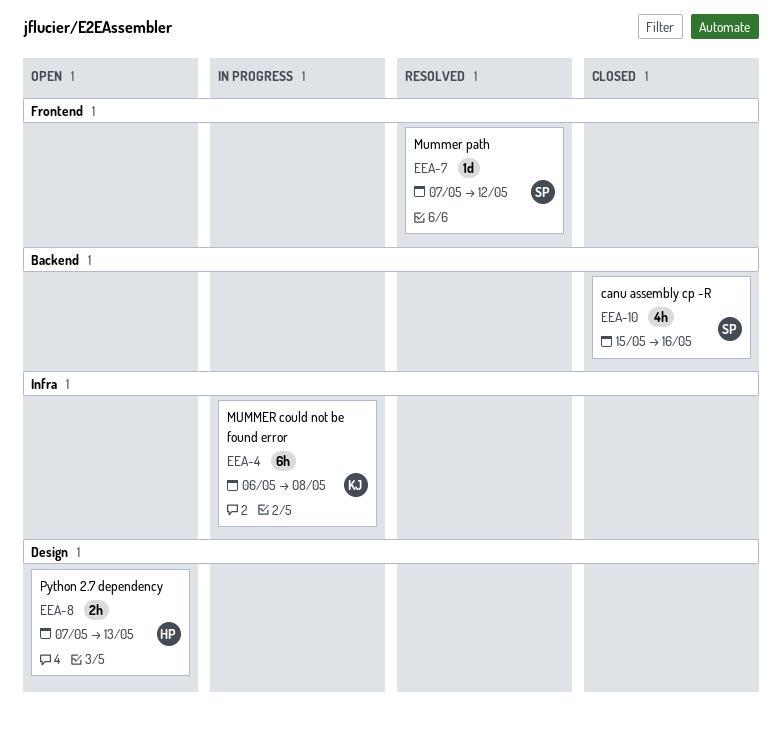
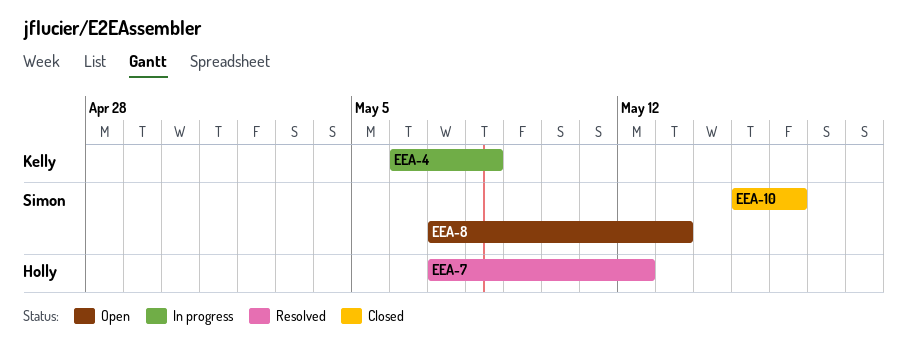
EEA-7, owner: Simon -> Holly
EEA-8, owner: Holly -> Simon

